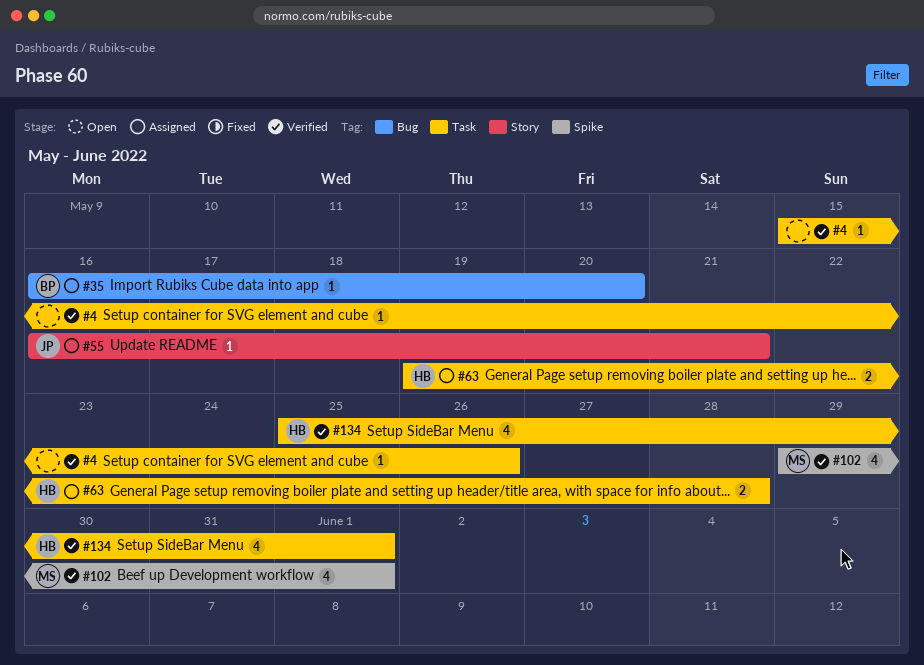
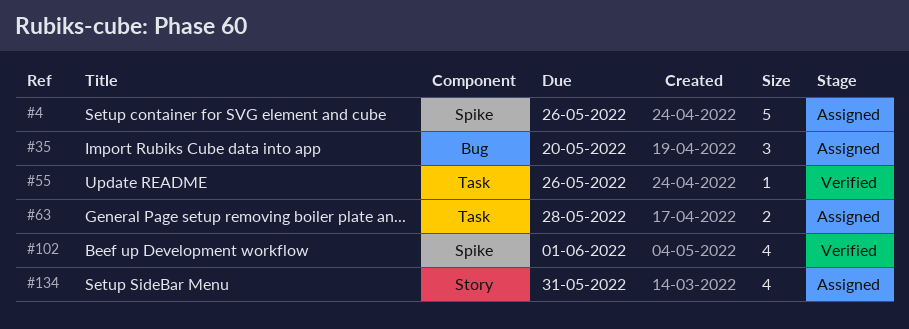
#4, status: Verified -> Assigned
#4, label: Task -> Spike
#4, estimate: 1 -> 5
#35, estimate: 1 -> 3
#55, status: Assigned -> Verified
#55, label: Story -> Task
#55, due: May 21 -> May 26
#134, status: Verified -> Assigned
#134, label: Task -> Story
#134, due: Jun 1 -> May 31

